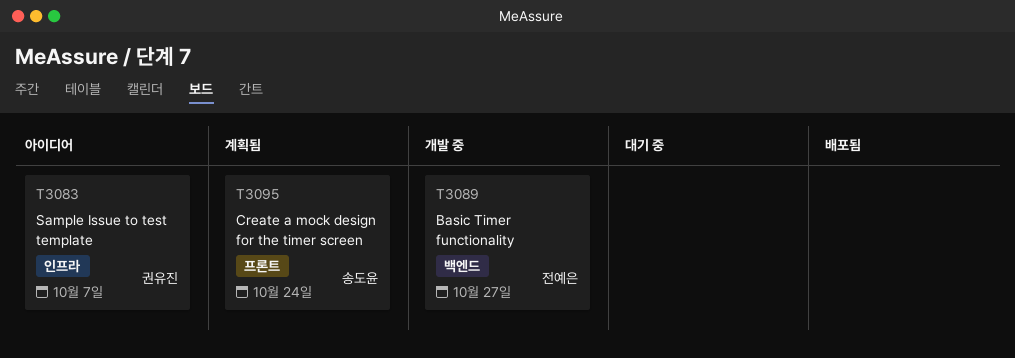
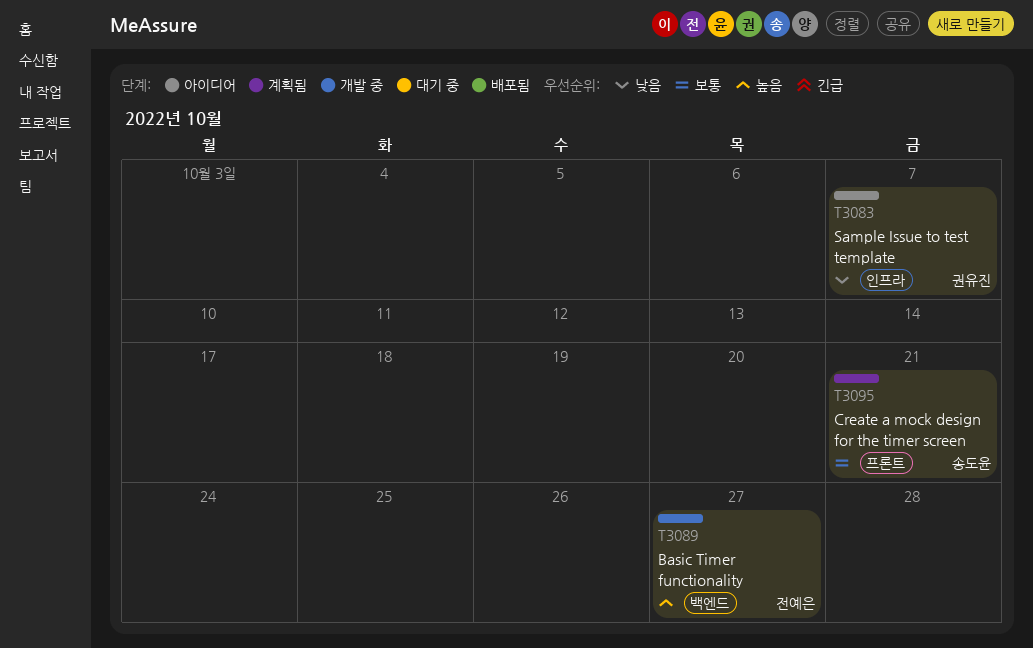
T3095, due: Oct 24 -> Oct 21

